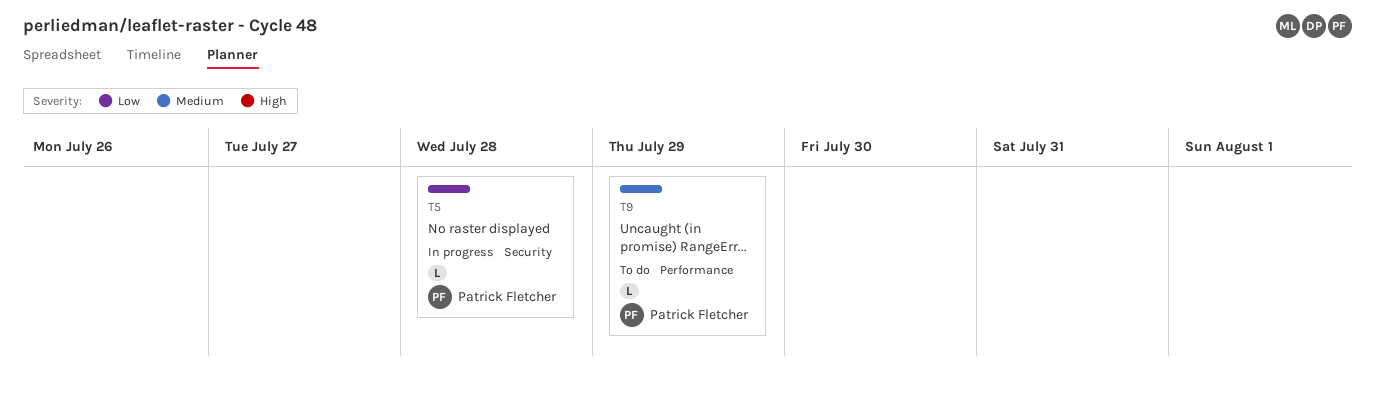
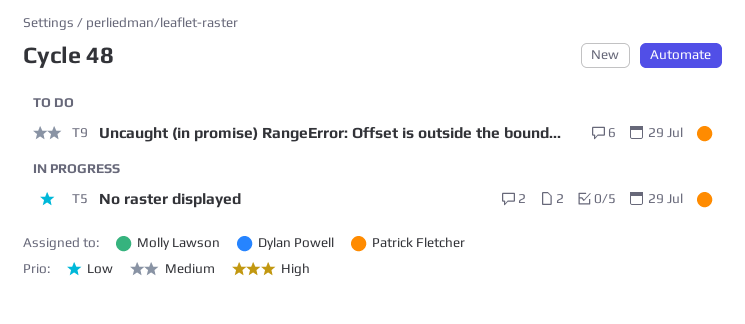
T5, due: Jul 28 -> Jul 29

